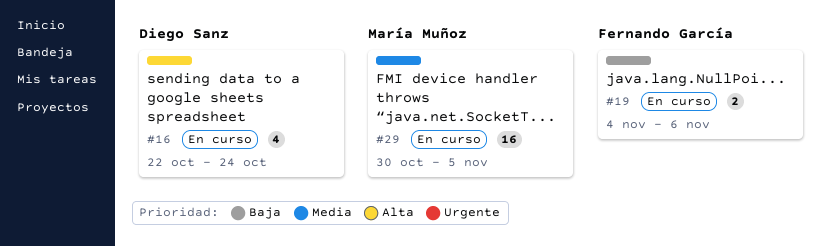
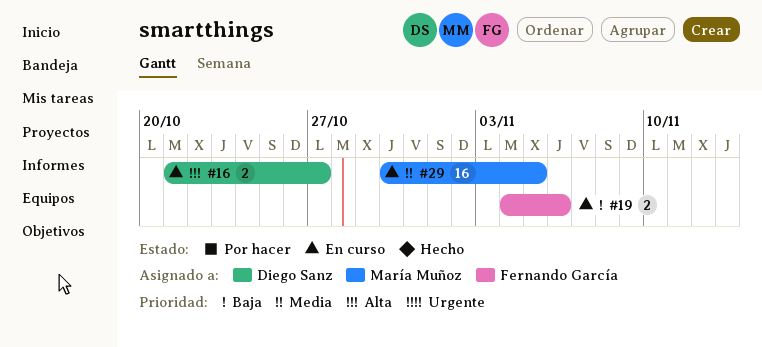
#16, estimate: 4 -> 2
#16, start: Oct 22 -> Oct 21
#16, due: Oct 24 -> Oct 27

